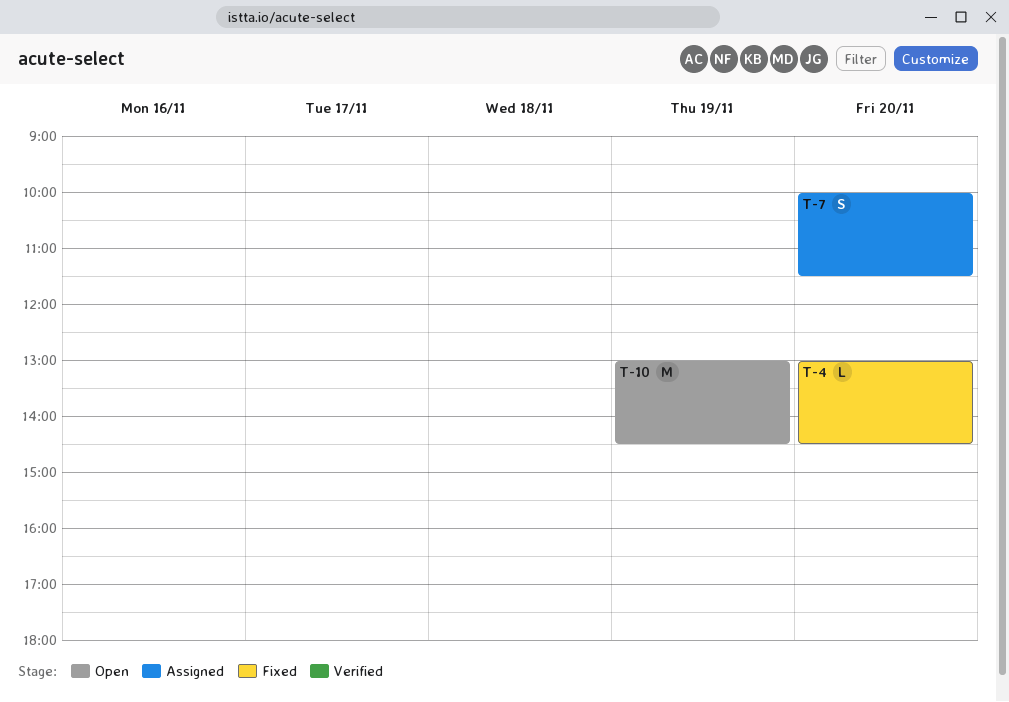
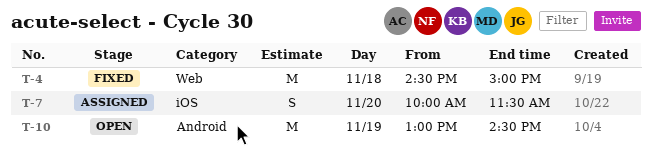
T-4, estimate: L -> M
T-4, day: Nov 20 -> Nov 18
T-4, begins: 13:00 -> 14:30
T-4, ends: 14:30 -> 15:00

